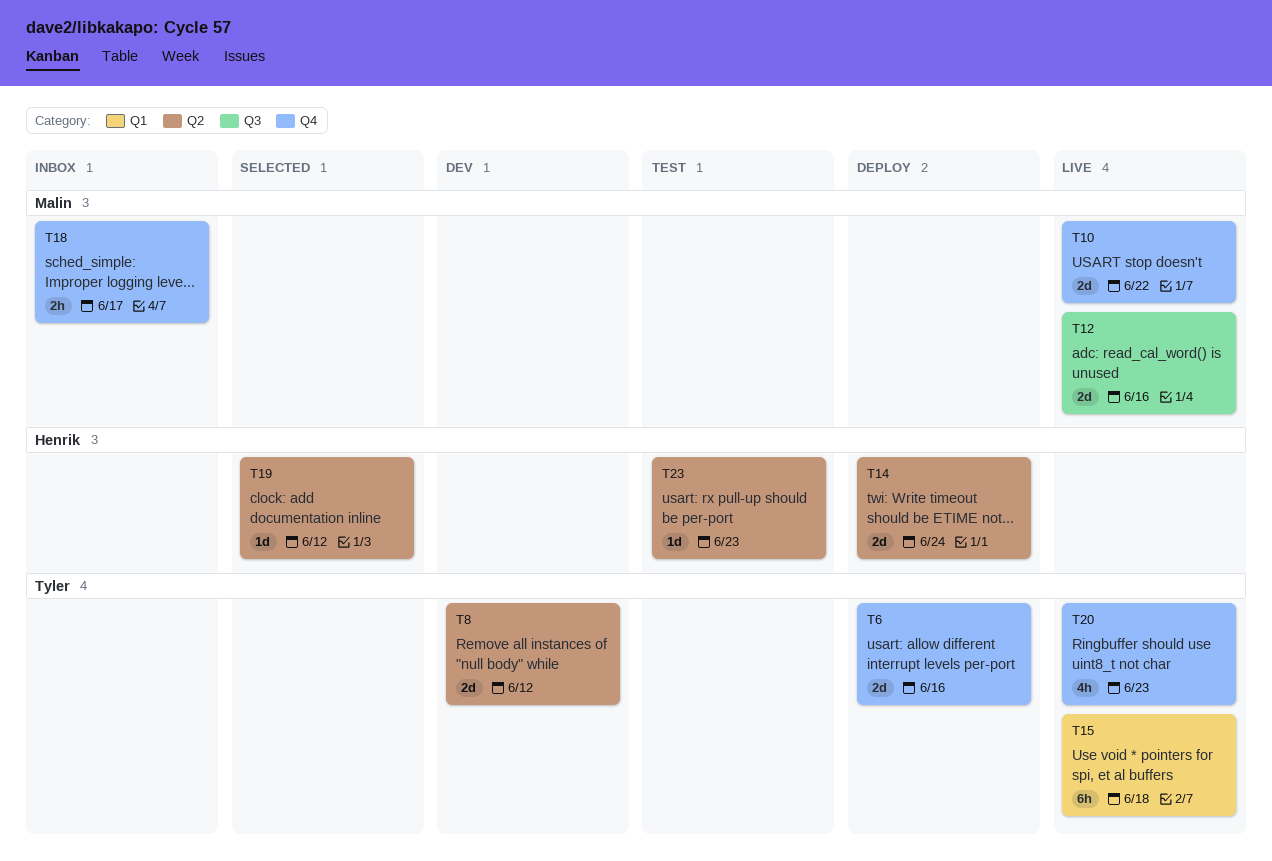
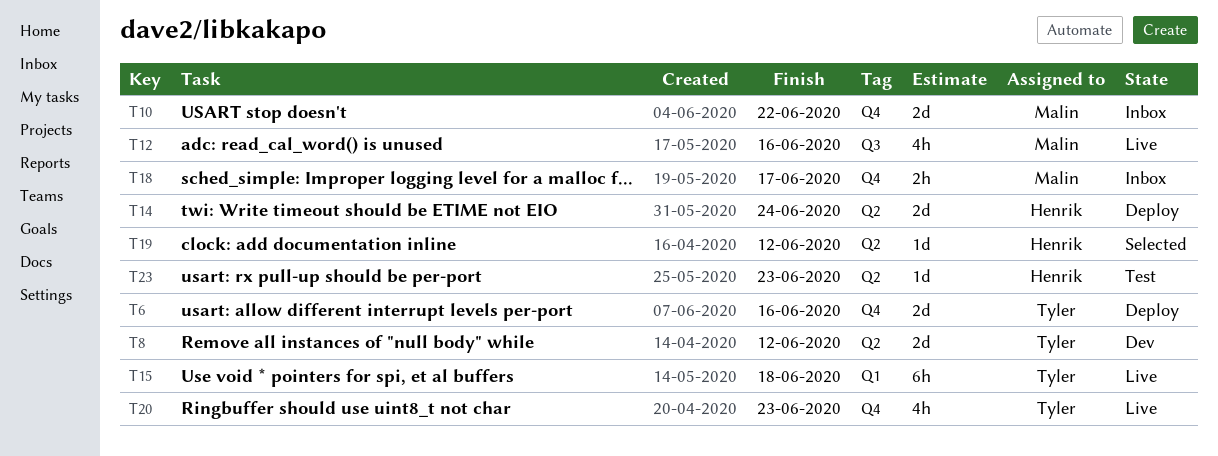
T10, status: Live -> Inbox
T12, estimate: 2d -> 4h

